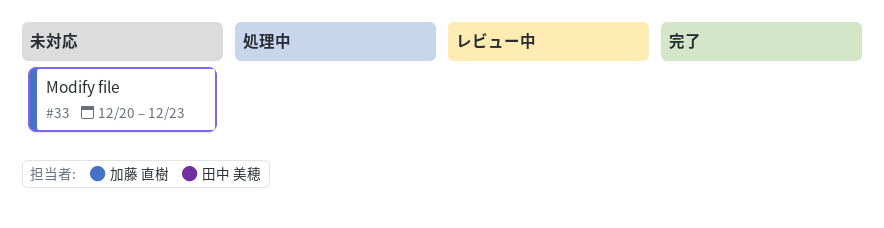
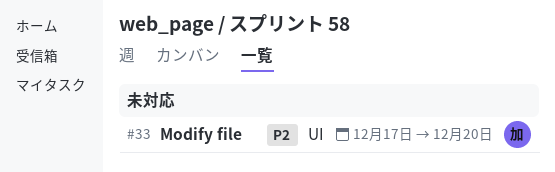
#33, start: Dec 20 -> Dec 17
#33, due: Dec 23 -> Dec 20

